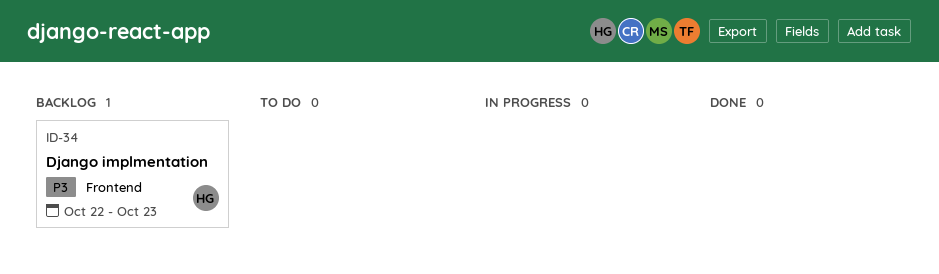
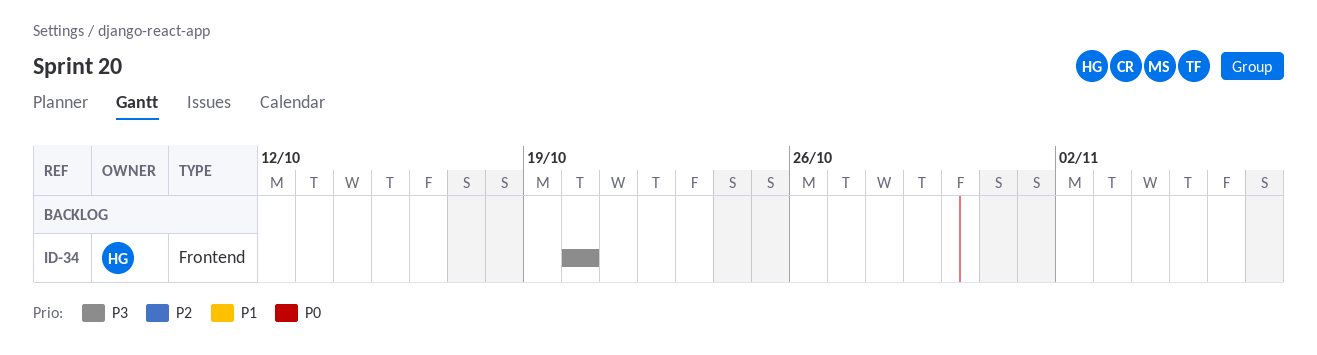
ID-34, start: Oct 22 -> Oct 20
ID-34, due: Oct 23 -> Oct 20

